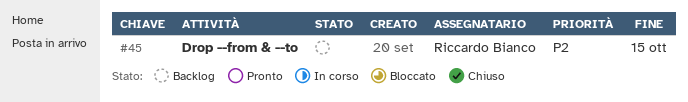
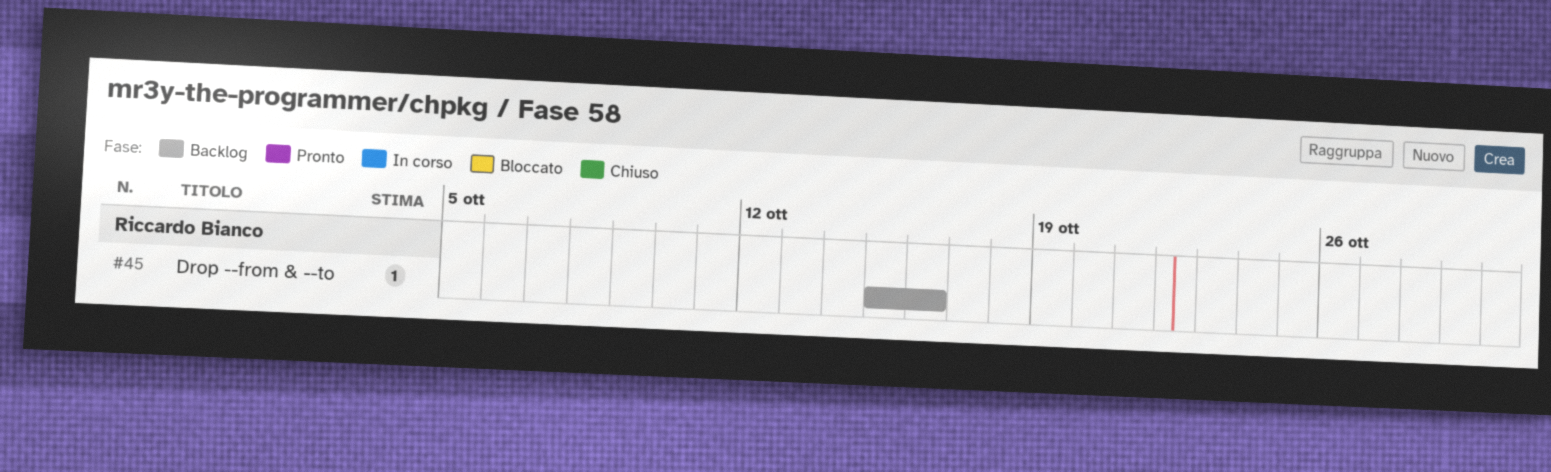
#45, due: Oct 15 -> Oct 16

